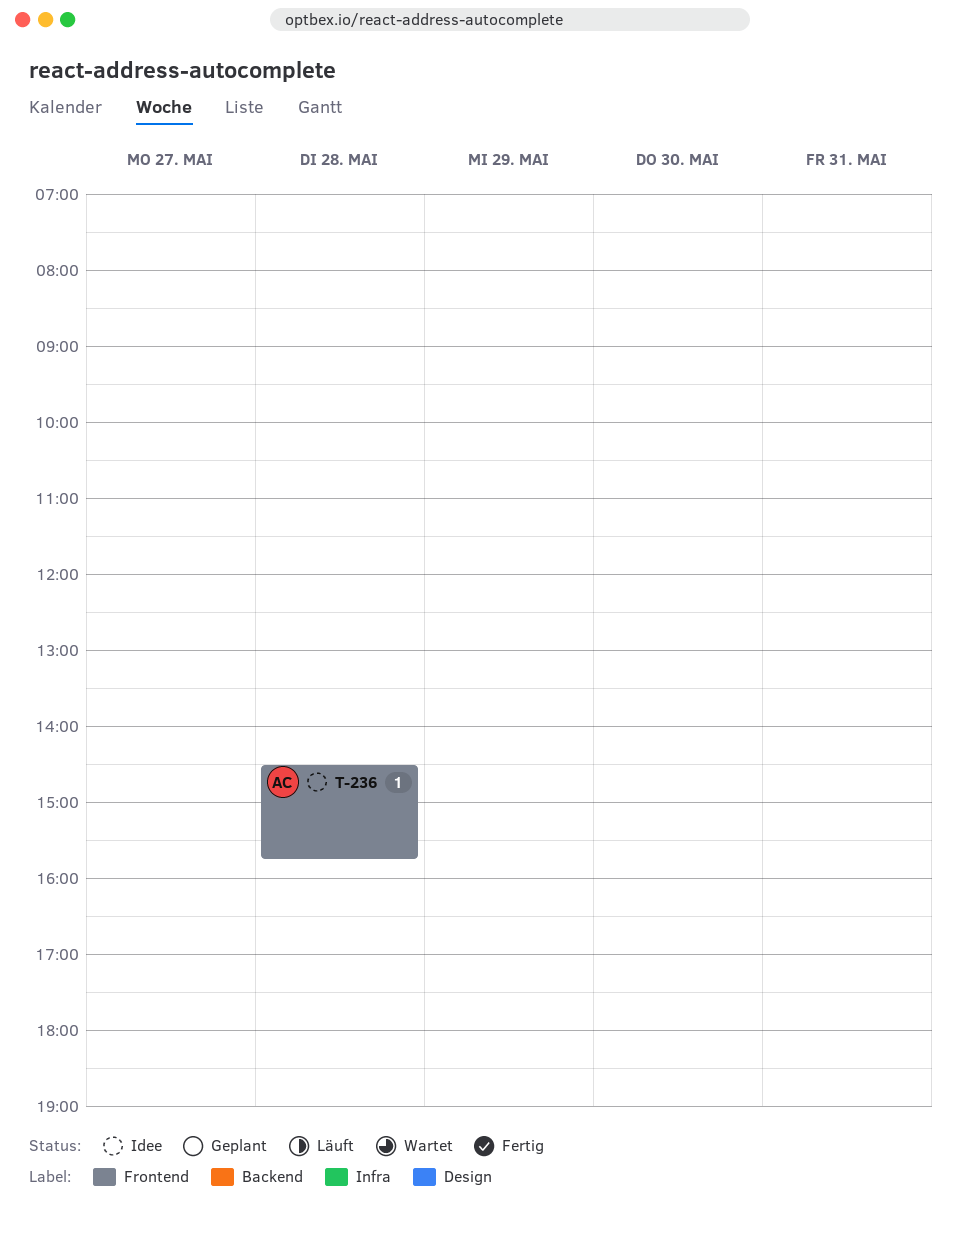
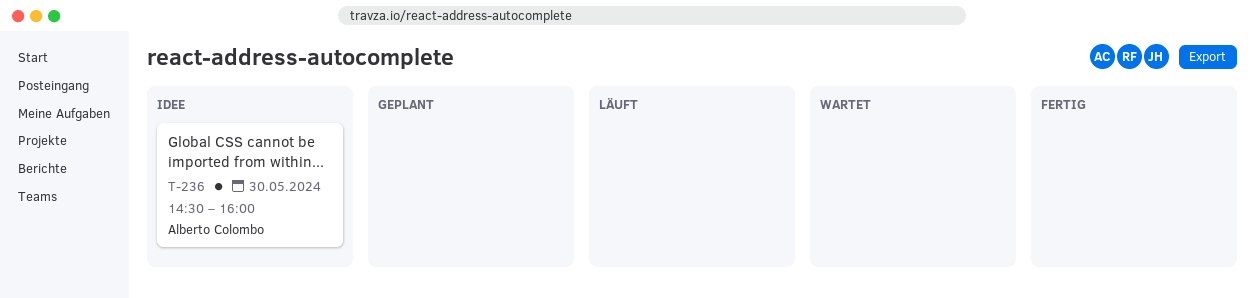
T-236, day: May 28 -> May 30
T-236, ends: 15:45 -> 16:00

